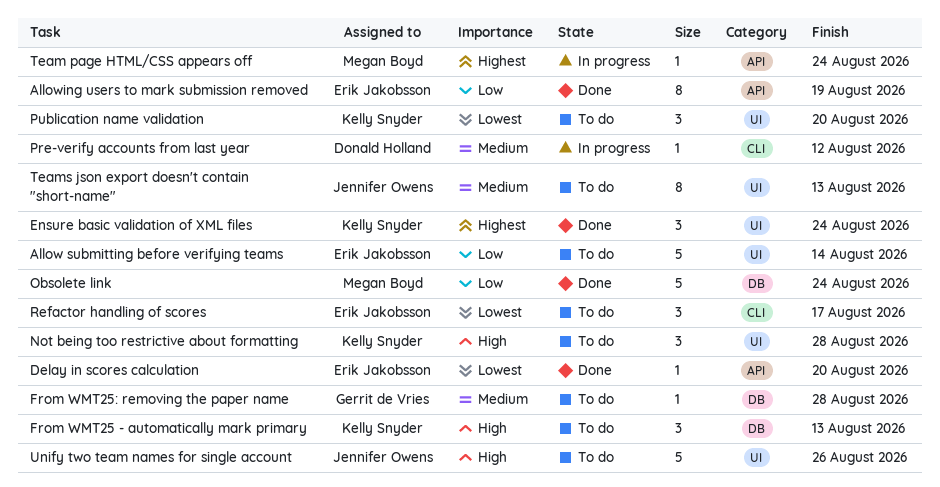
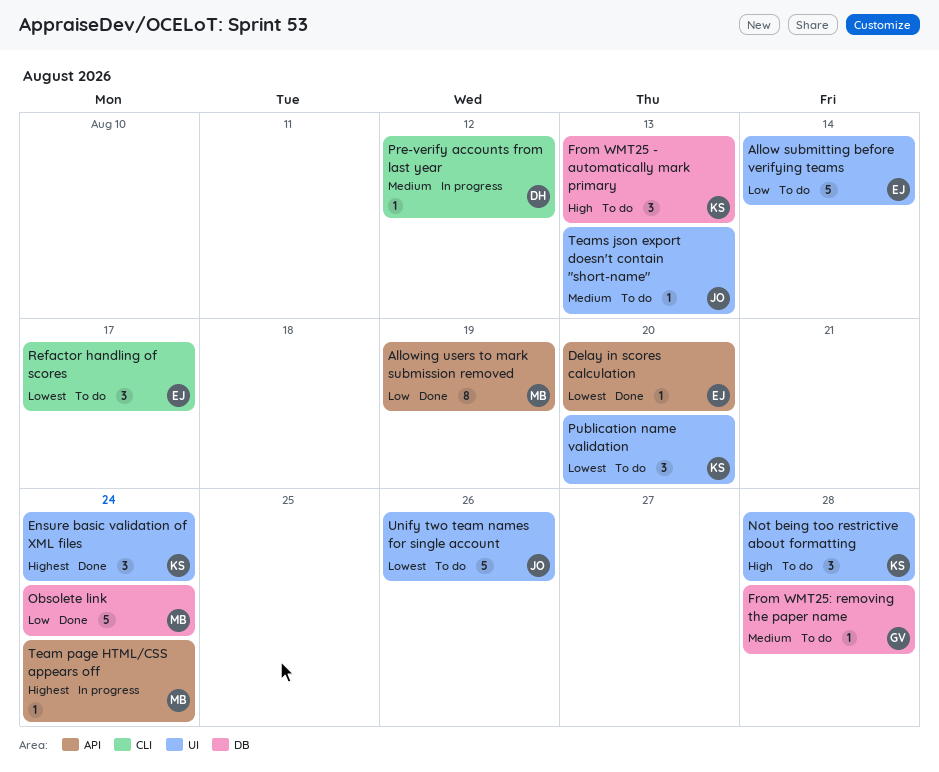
Allowing users to mark submission removed, owner: Erik Jakobsson -> Megan Boyd
Teams json export doesn't contain "short-name", estimate: 8 -> 1
Unify two team names for single account, priority: High -> Lowest

